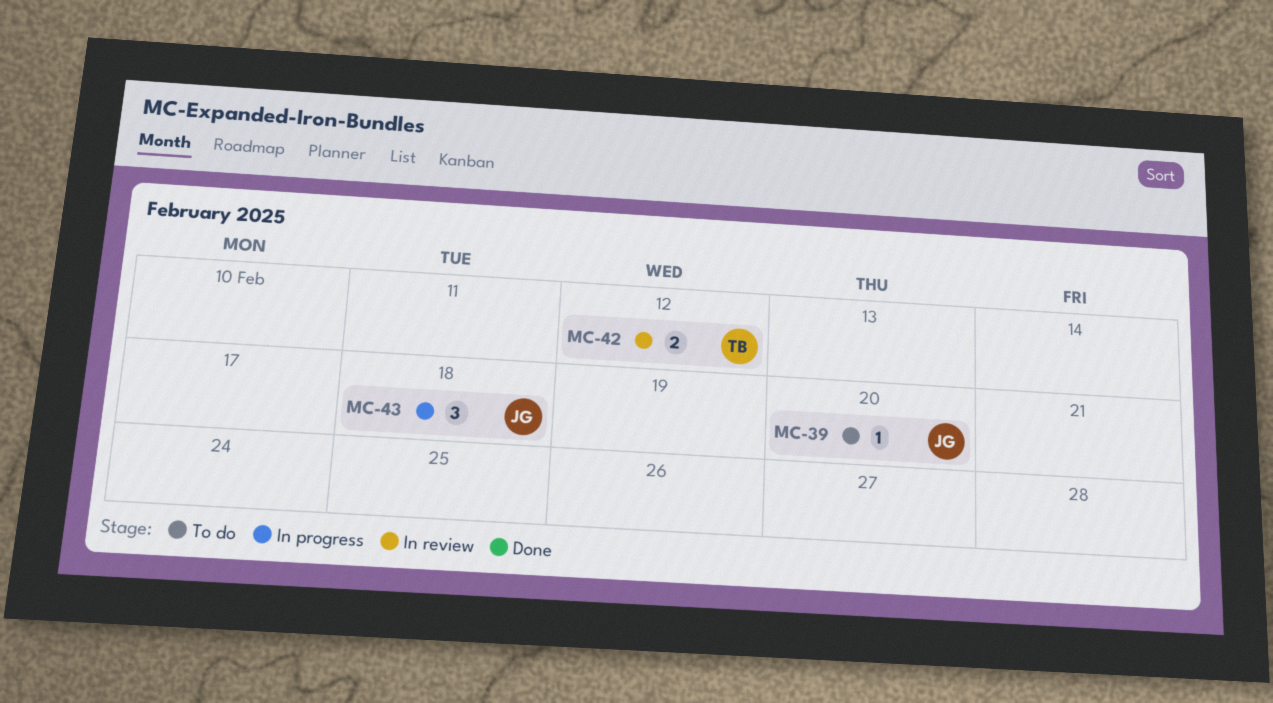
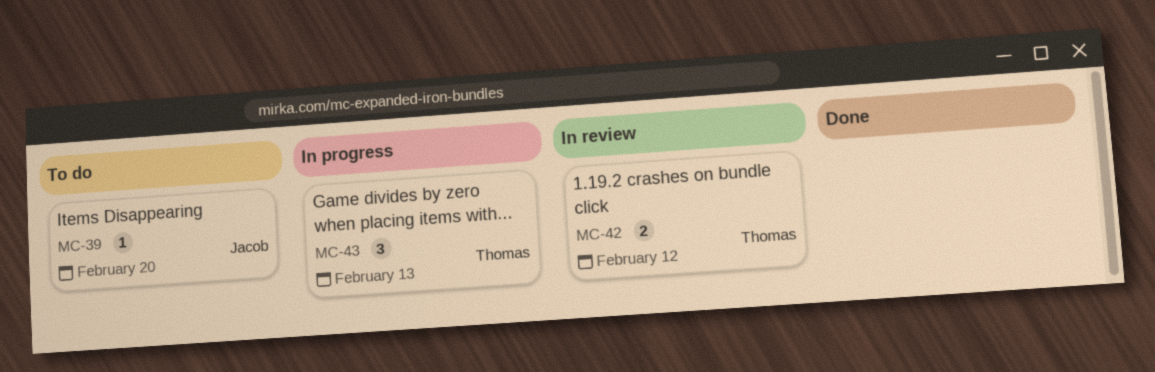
MC-43, owner: Jacob -> Thomas
MC-43, due: Feb 18 -> Feb 13

